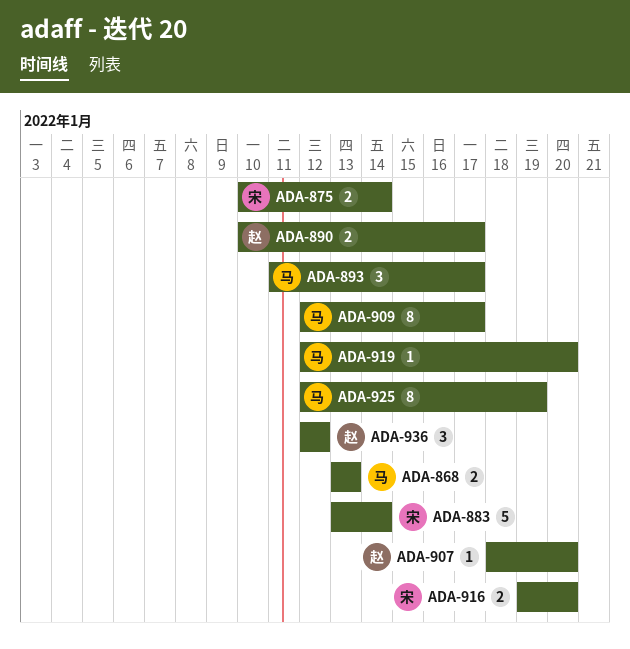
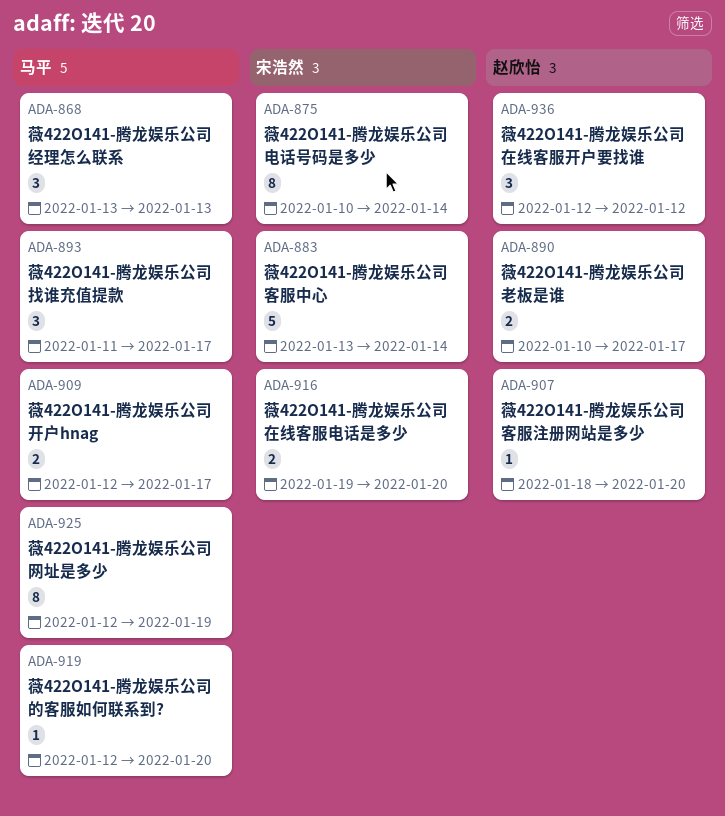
ADA-868, estimate: 2 -> 3
ADA-875, estimate: 2 -> 8
ADA-909, estimate: 8 -> 2

